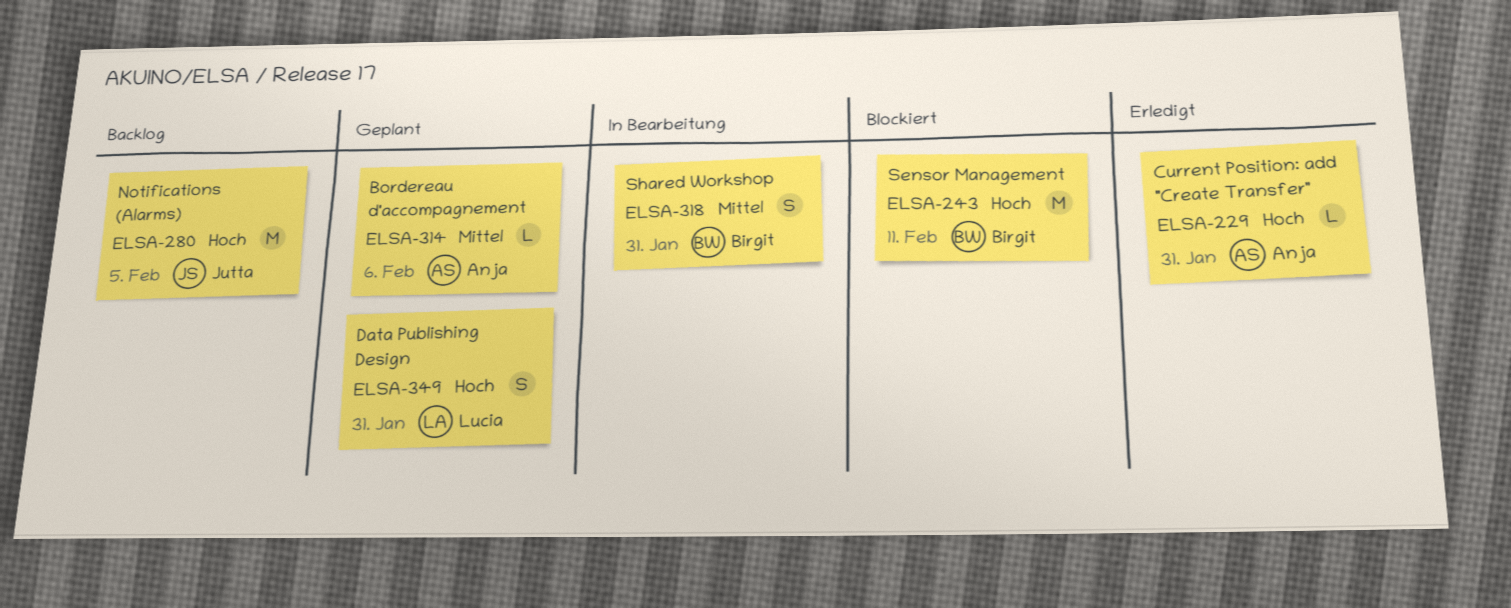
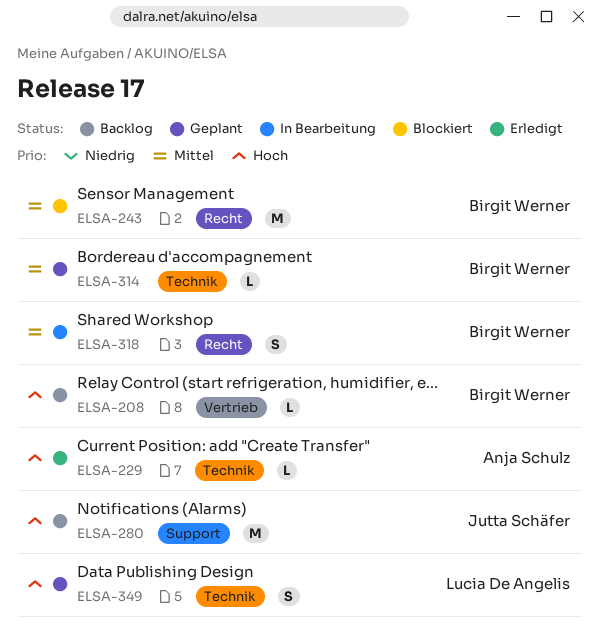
ELSA-208: none -> present
ELSA-243, priority: Hoch -> Mittel
ELSA-314, owner: Anja Schulz -> Birgit Werner

